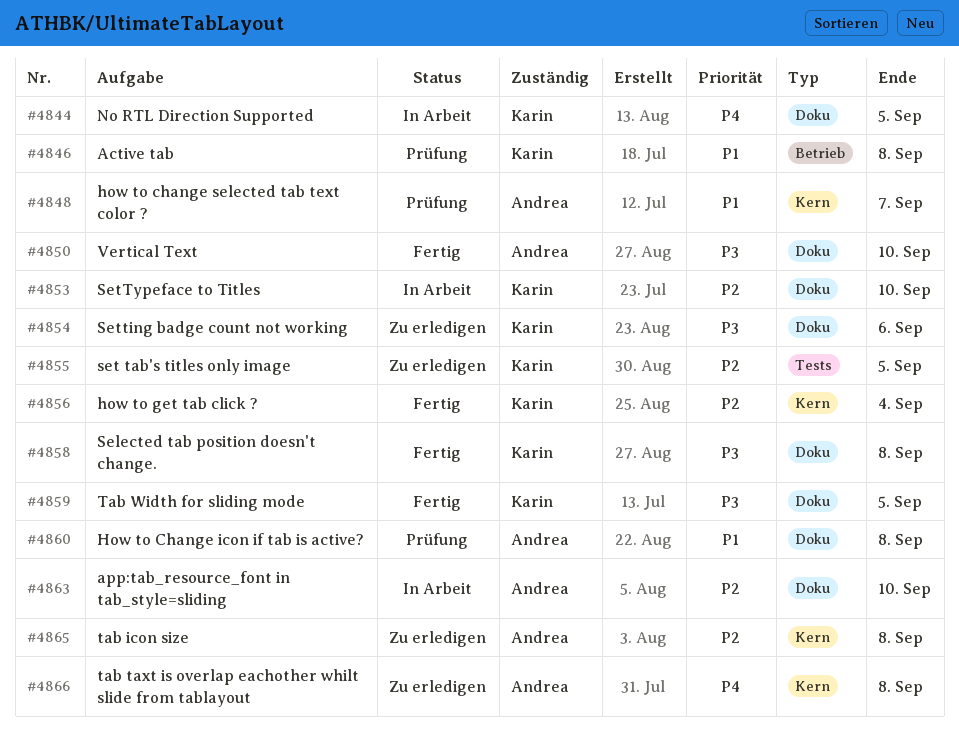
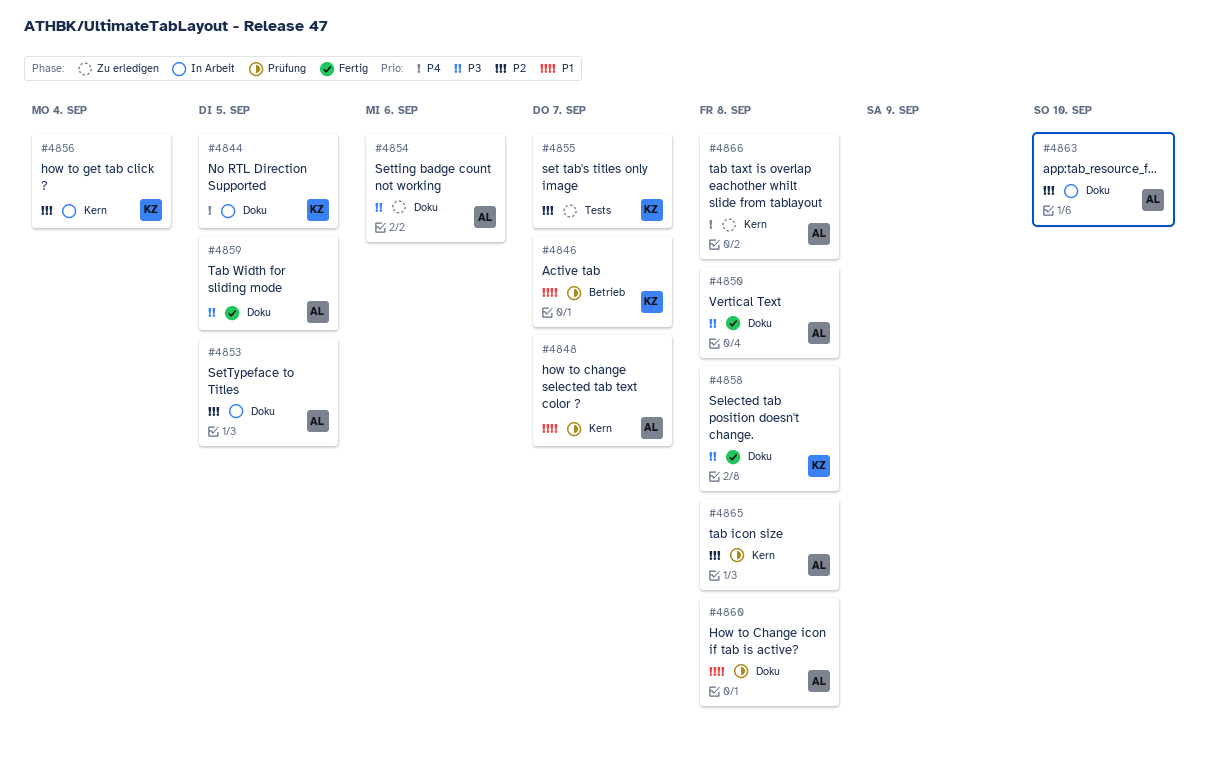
#4846, due: Sep 8 -> Sep 7
#4850, due: Sep 10 -> Sep 8
#4853, owner: Karin -> Andrea
#4853, due: Sep 10 -> Sep 5
#4854, owner: Karin -> Andrea
#4855, due: Sep 5 -> Sep 7
#4856, status: Fertig -> In Arbeit
#4859, owner: Karin -> Andrea
#4865, status: Zu erledigen -> Prüfung

